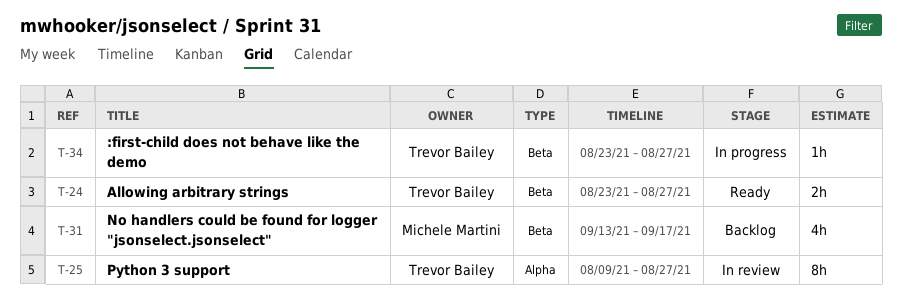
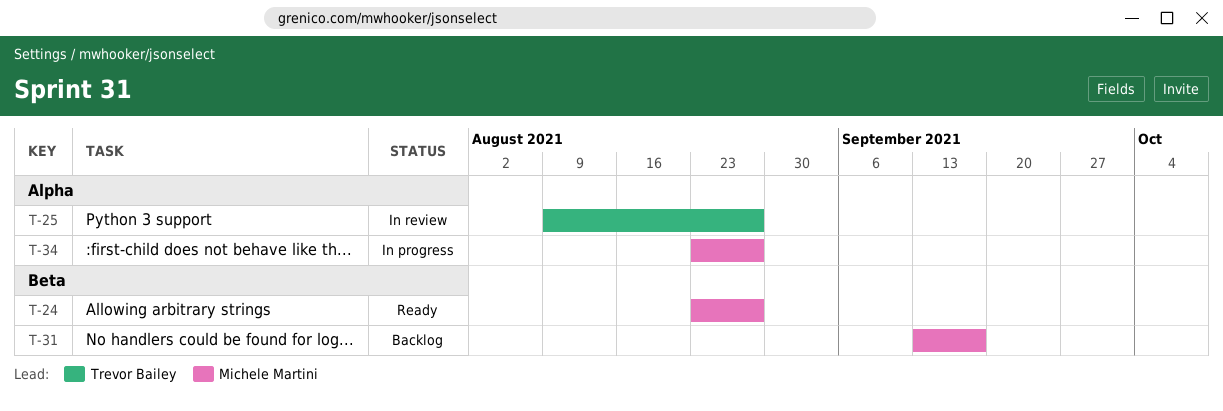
T-24, owner: Trevor Bailey -> Michele Martini
T-34, owner: Trevor Bailey -> Michele Martini
T-34, label: Beta -> Alpha

